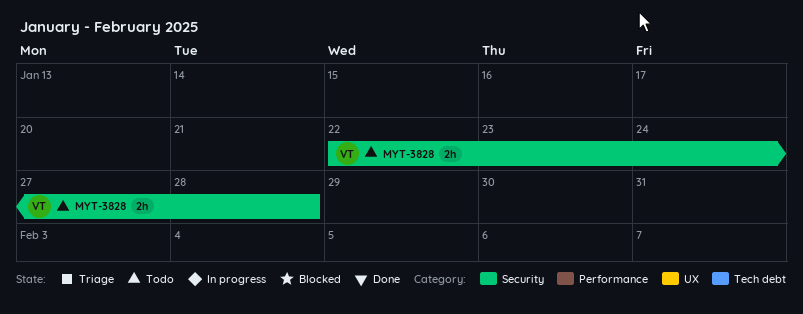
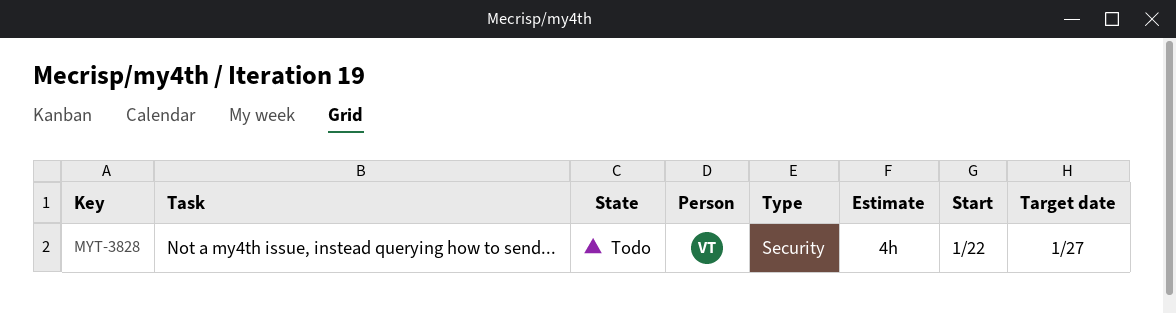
MYT-3828, estimate: 2h -> 4h
MYT-3828, due: Jan 28 -> Jan 27

